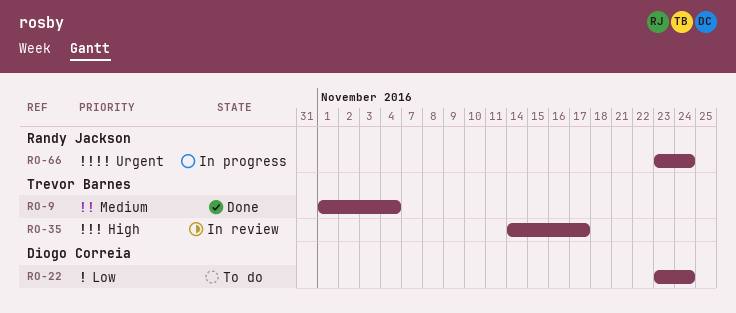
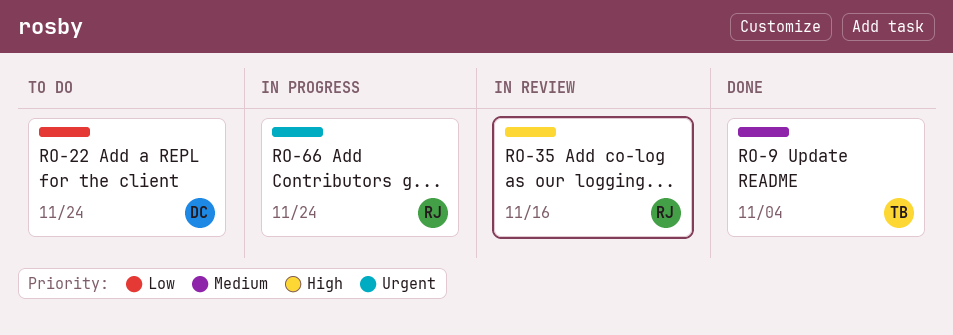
RO-35, owner: Trevor Barnes -> Randy Jackson
RO-35, due: Nov 17 -> Nov 16

